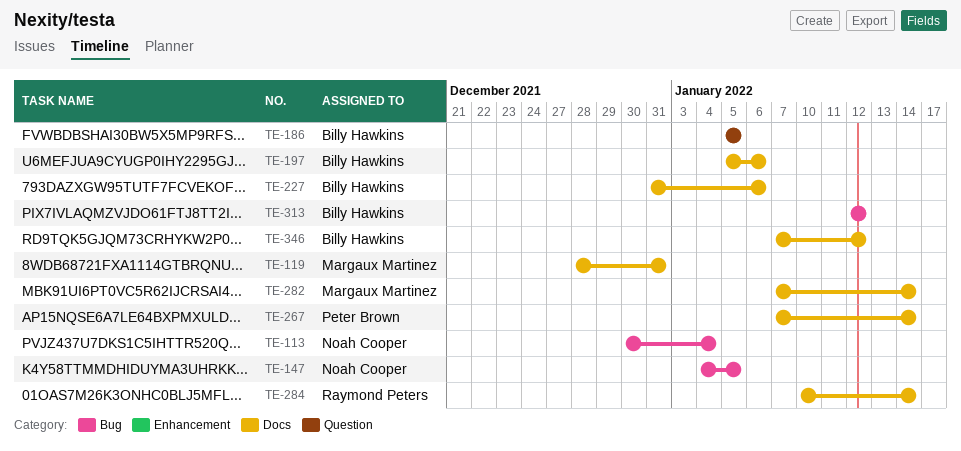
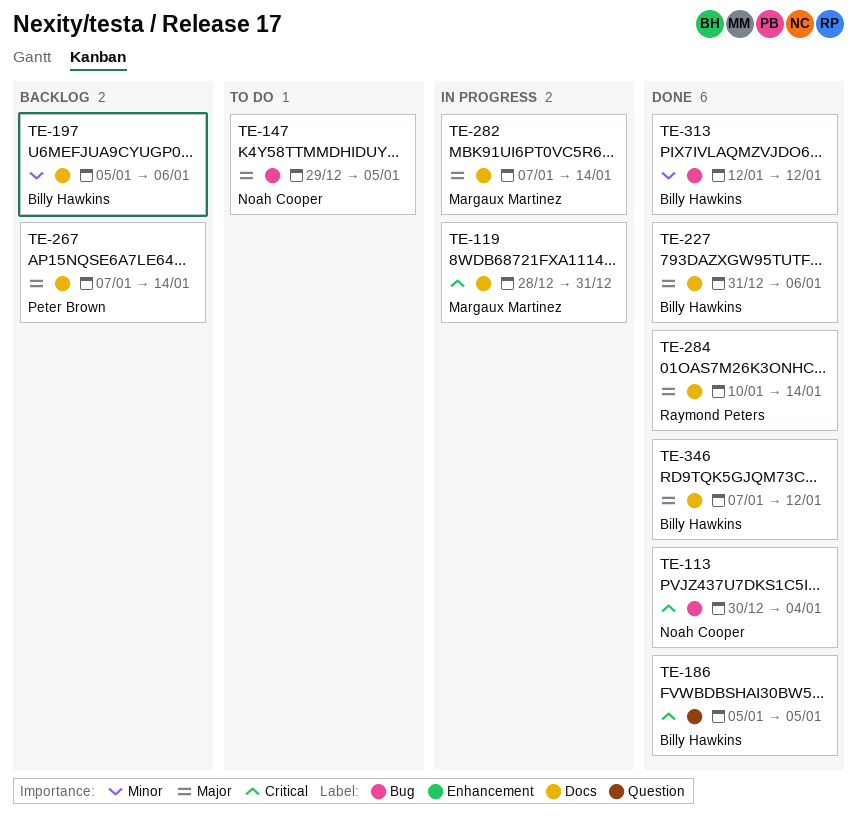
TE-147, start: Jan 4 -> Dec 29

